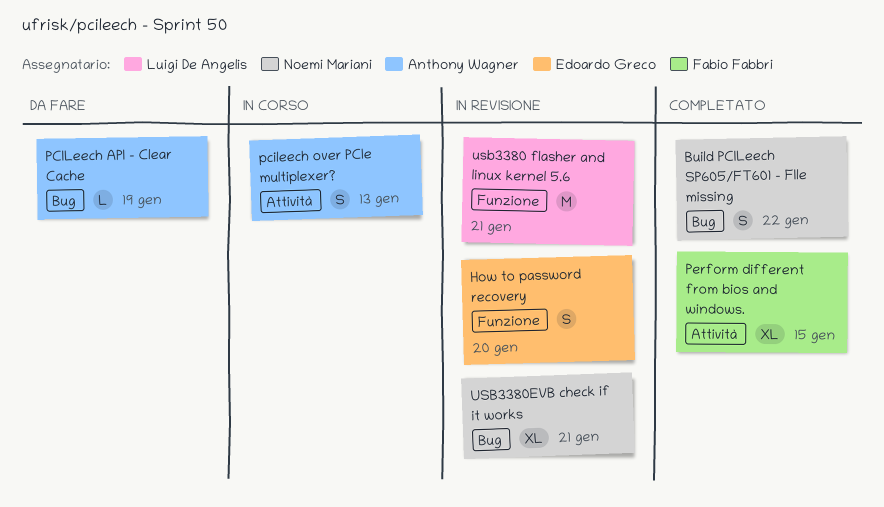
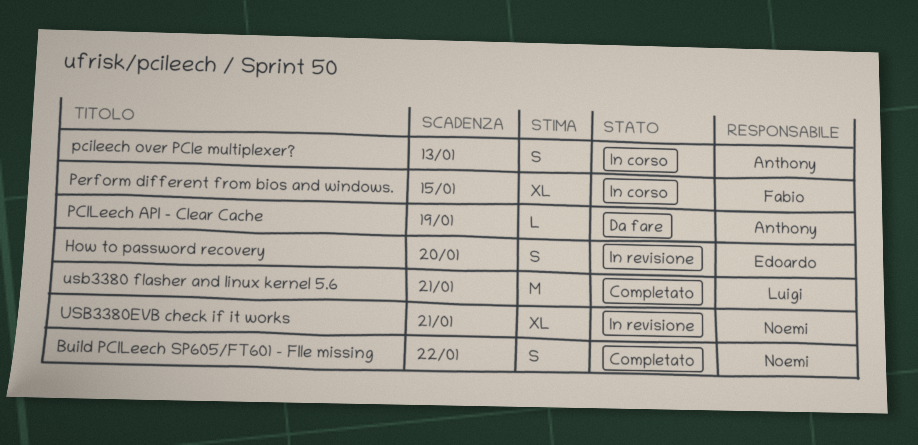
Perform different from bios and windows., status: Completato -> In corso
usb3380 flasher and linux kernel 5.6, status: In revisione -> Completato

